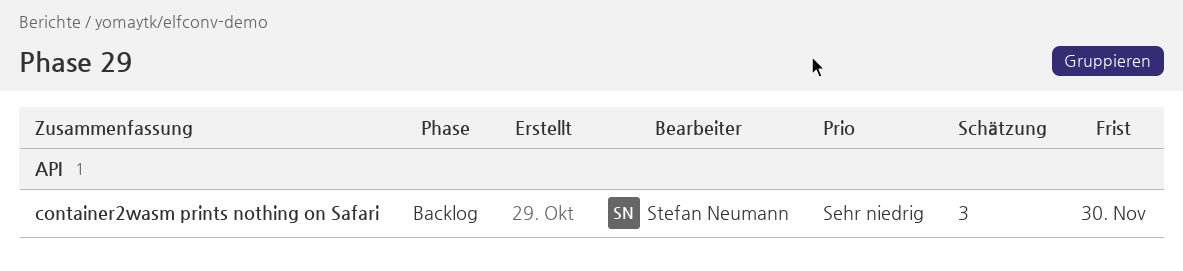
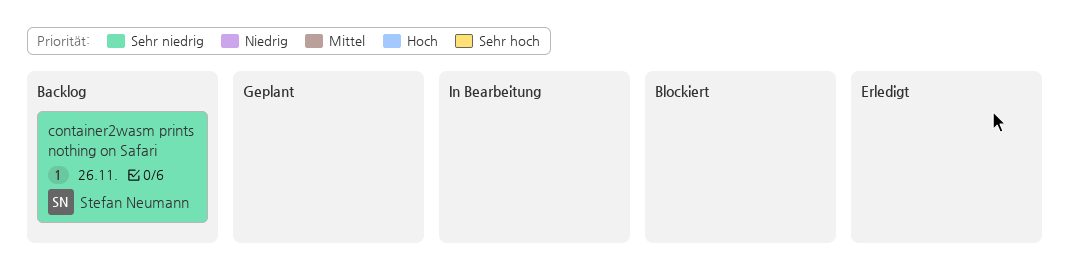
container2wasm prints nothing on Safari, estimate: 3 -> 1
container2wasm prints nothing on Safari, due: Nov 30 -> Nov 26

